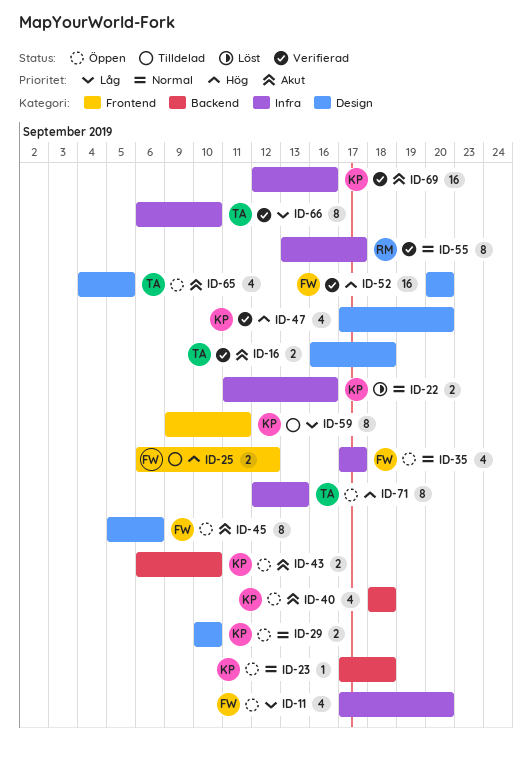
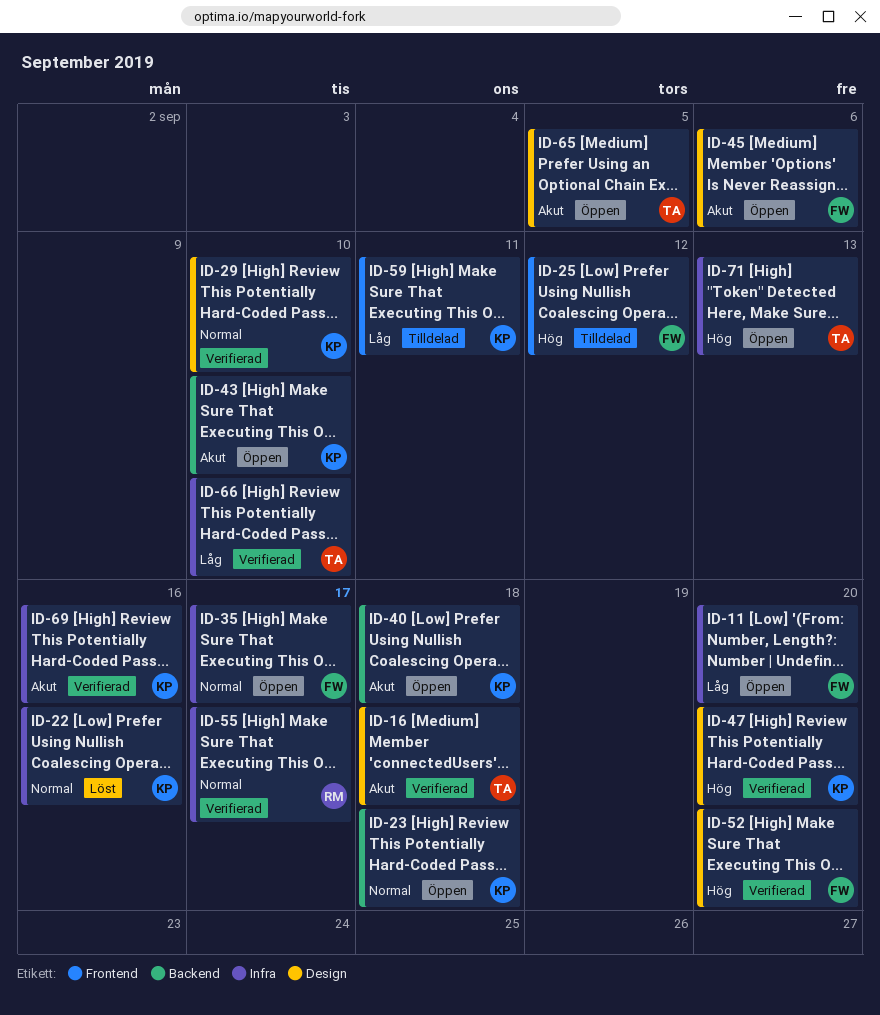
ID-29, status: Öppen -> Verifierad

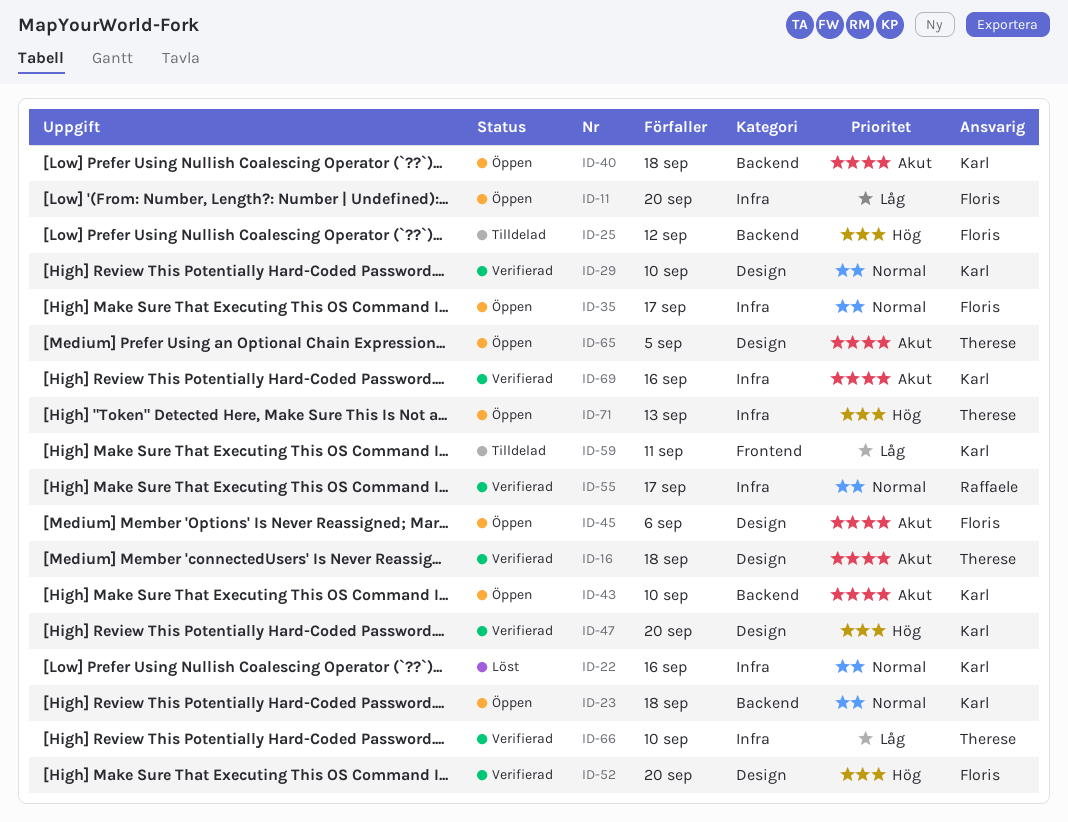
ID-25, label: Frontend -> Backend

